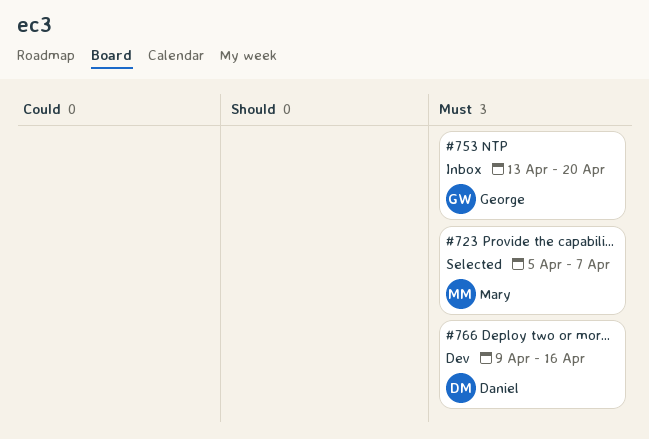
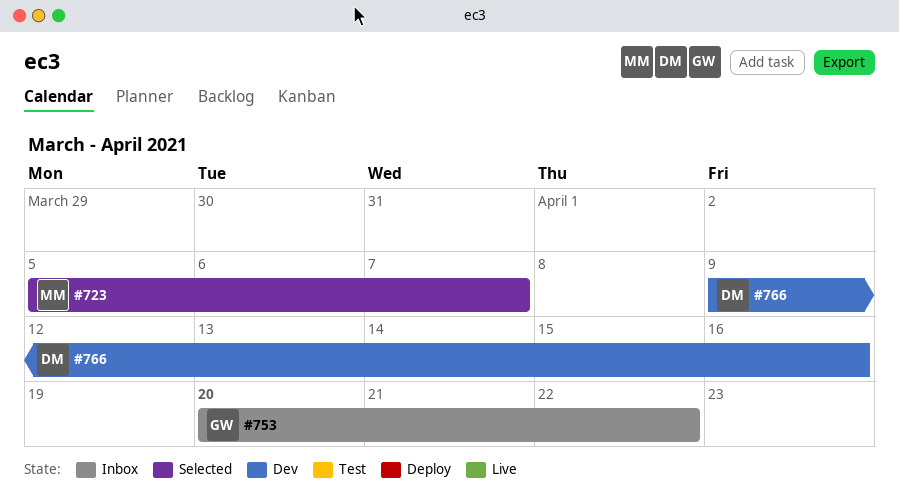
#753, start: Apr 13 -> Apr 20
#753, due: Apr 20 -> Apr 22

